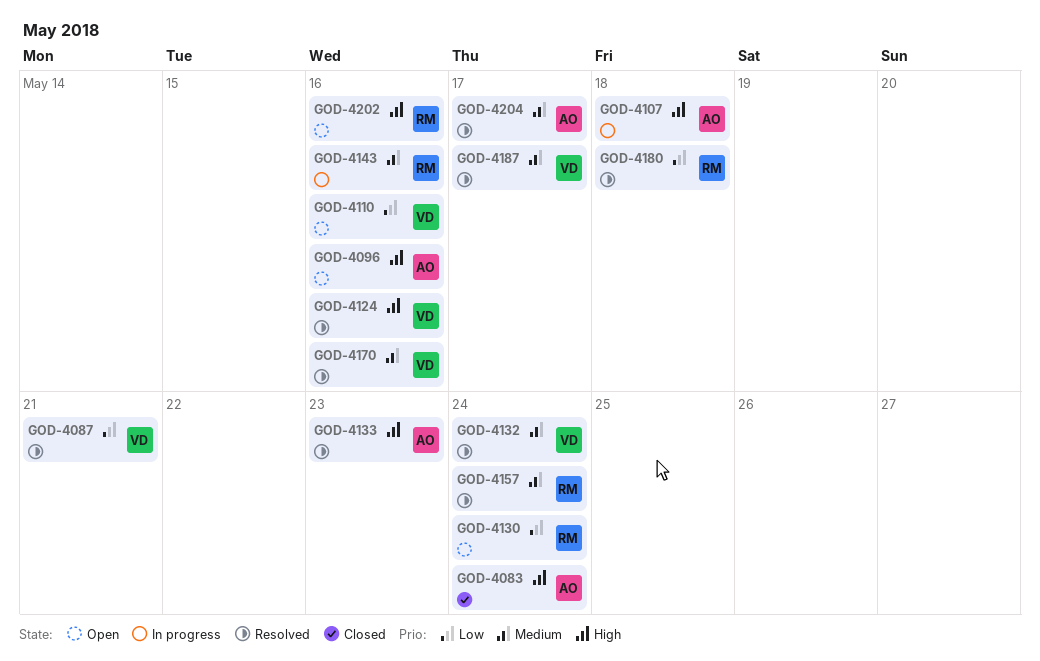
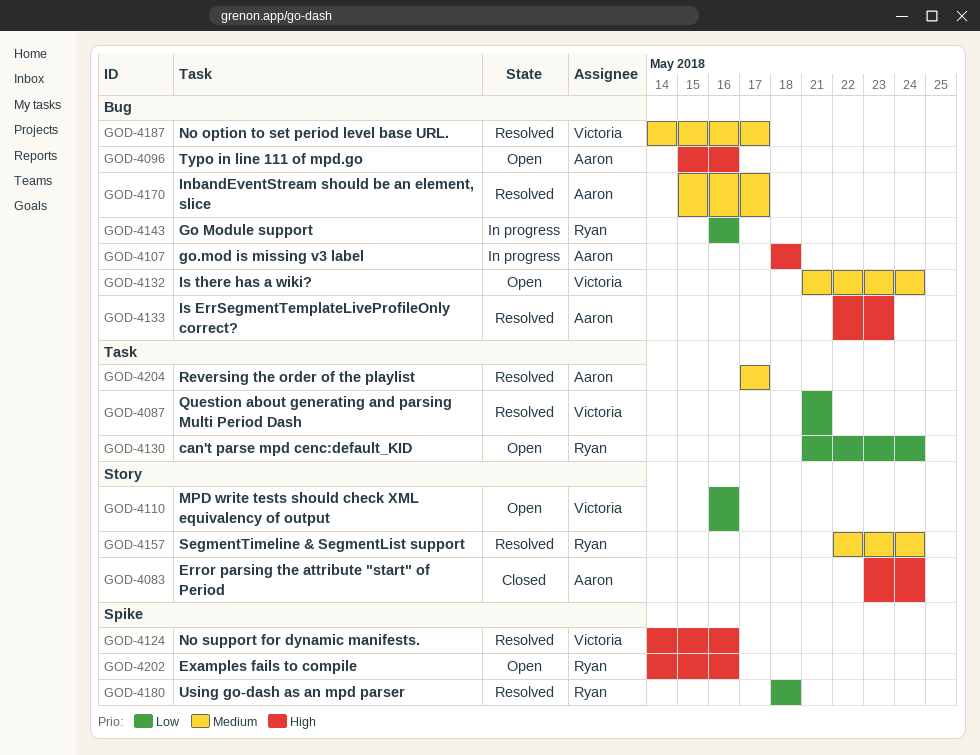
GOD-4132, status: Resolved -> Open
GOD-4143, priority: Medium -> Low
GOD-4170, owner: Victoria -> Aaron
GOD-4170, due: May 16 -> May 17

